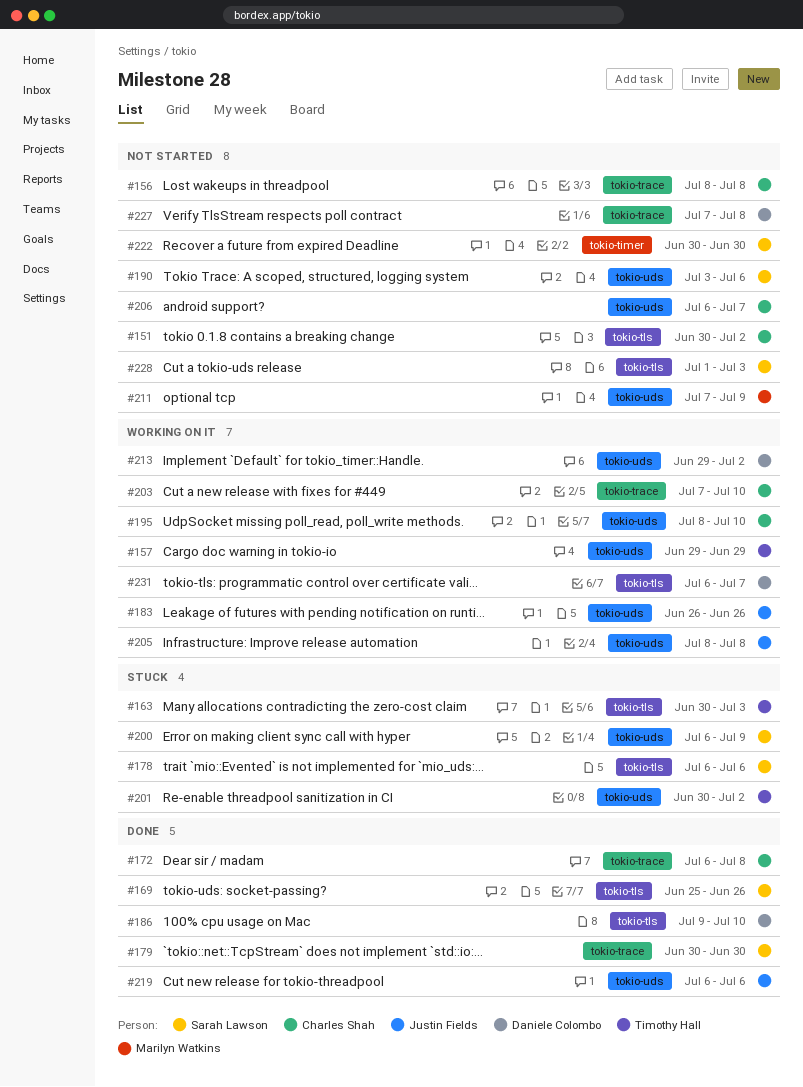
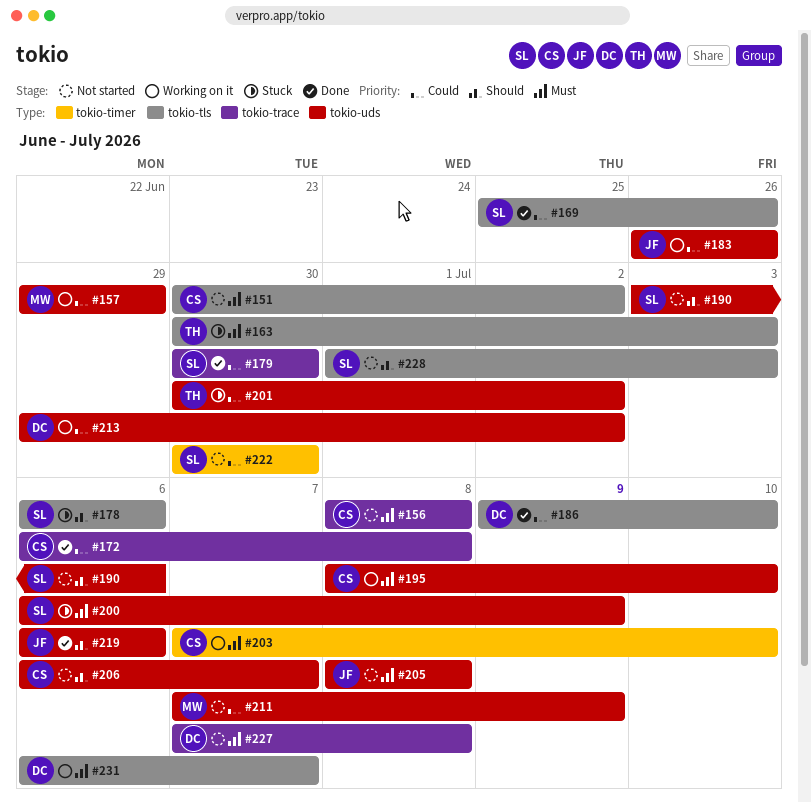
#157, owner: Timothy Hall -> Marilyn Watkins
#203, label: tokio-trace -> tokio-timer
#205, status: Working on it -> Not started

